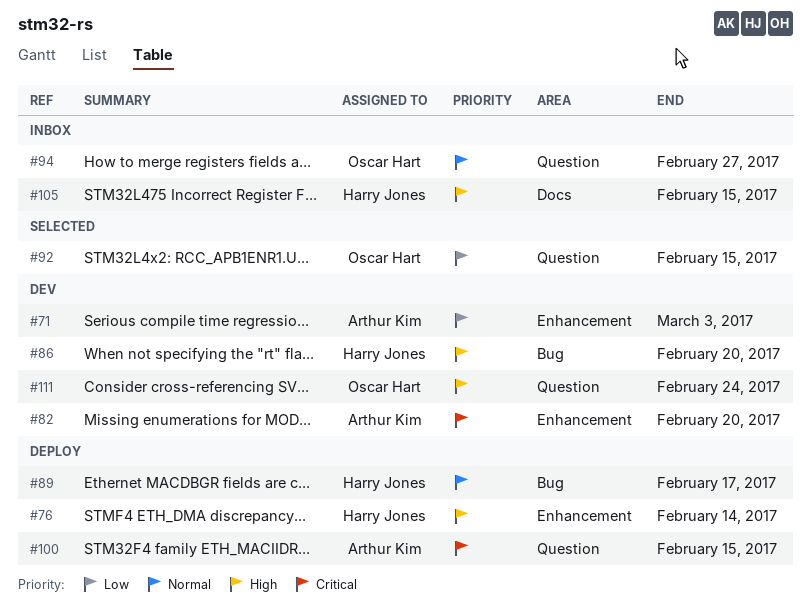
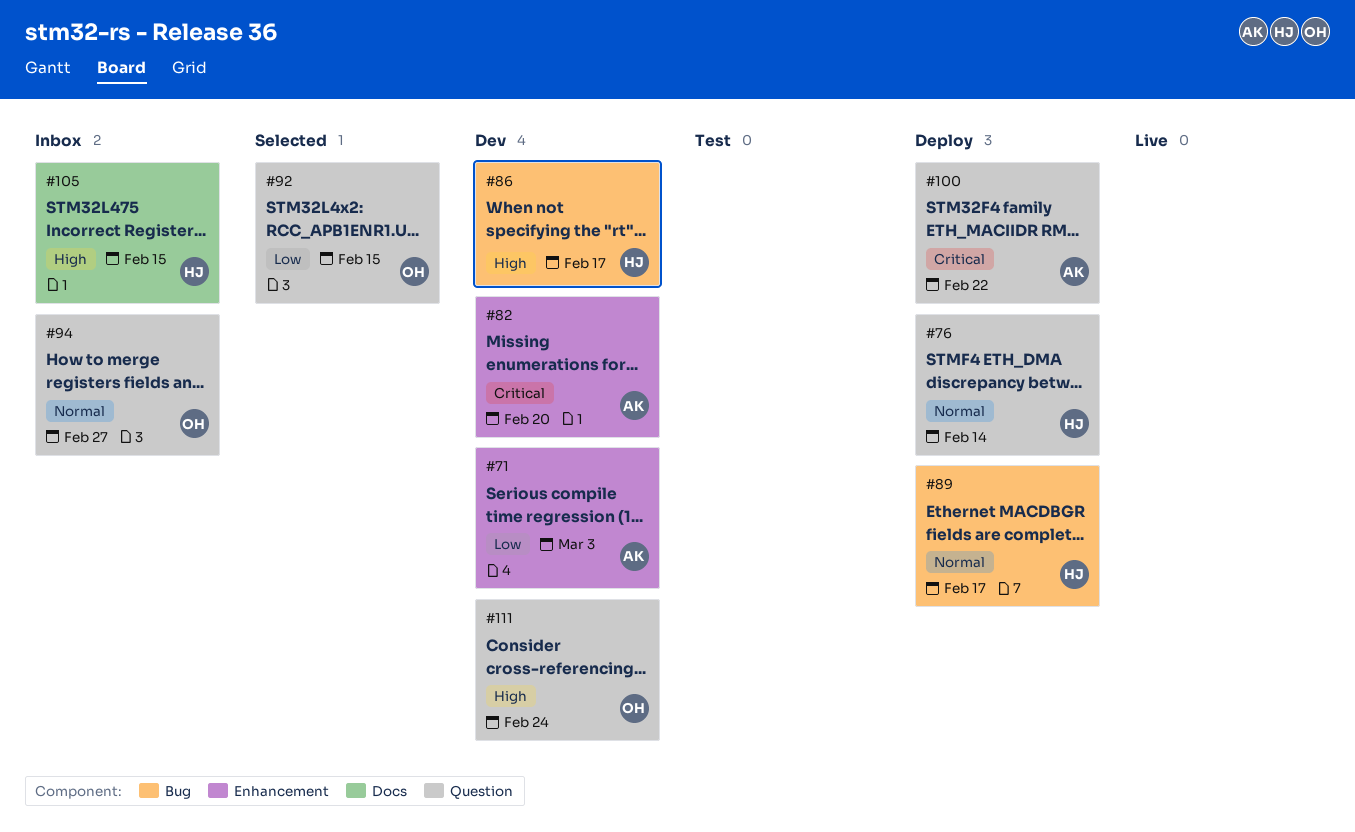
#76, priority: High -> Normal
#76, label: Enhancement -> Question
#86, due: Feb 20 -> Feb 17
#100, due: Feb 15 -> Feb 22

